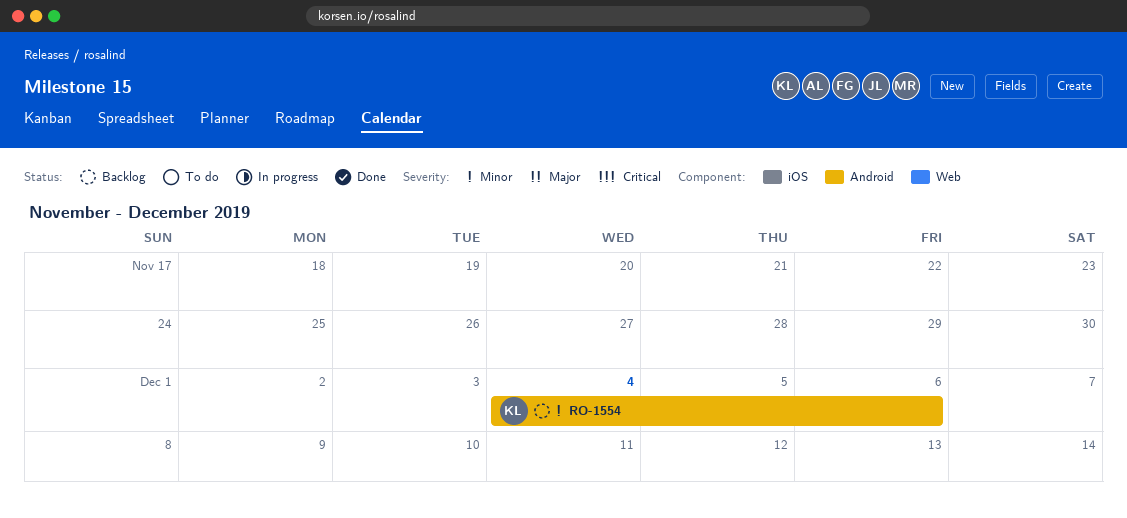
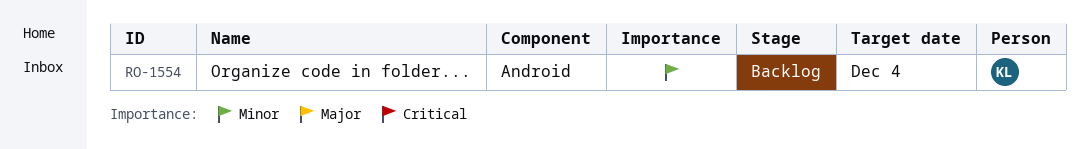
RO-1554, due: Dec 6 -> Dec 4

